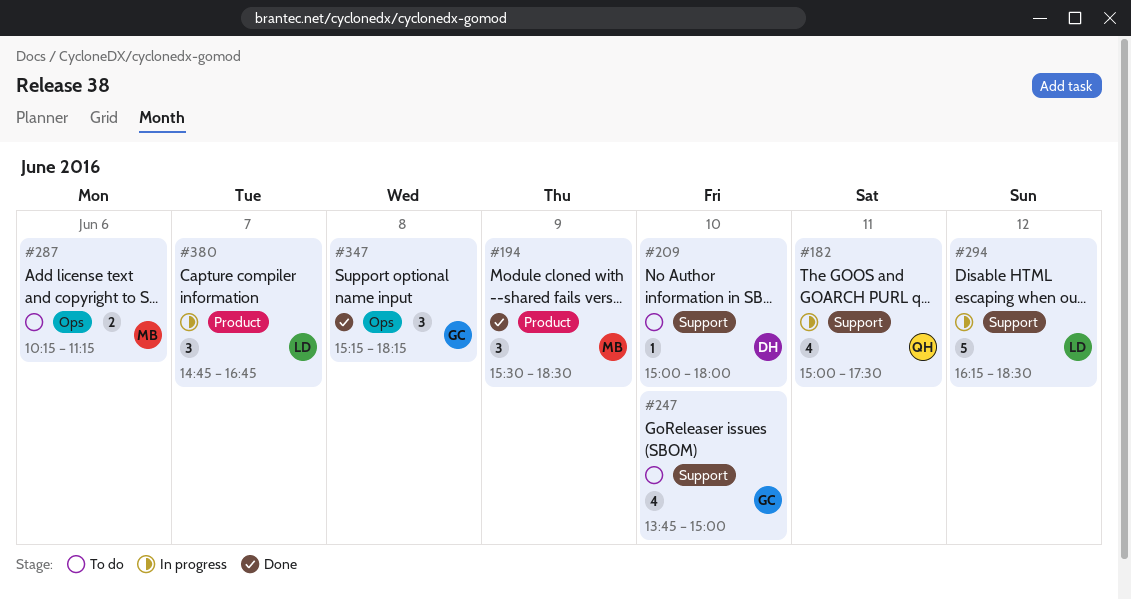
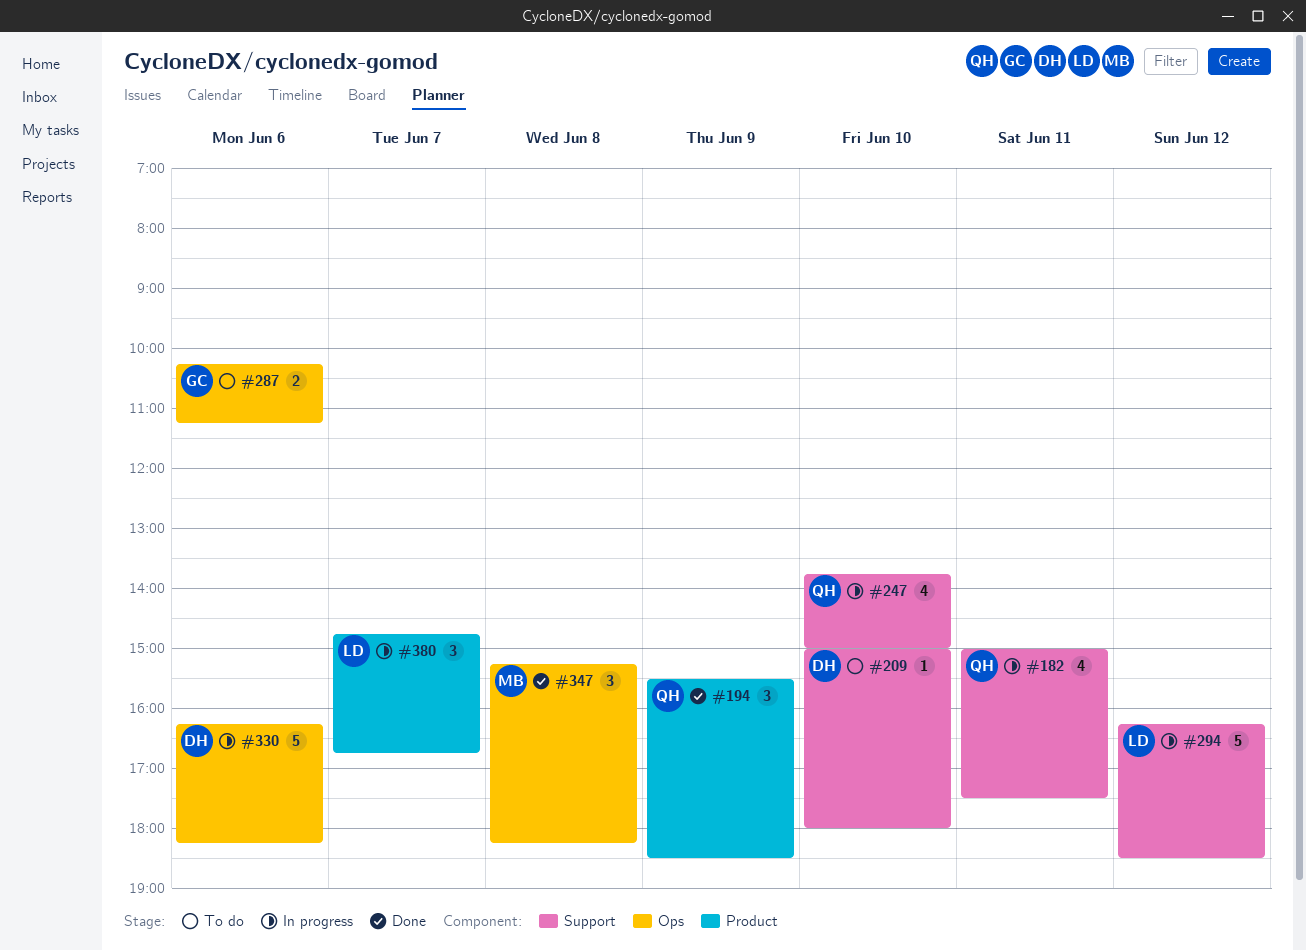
#194, owner: MB -> QH
#247, status: To do -> In progress
#247, owner: GC -> QH
#287, owner: MB -> GC
#330: none -> present
#347, owner: GC -> MB

